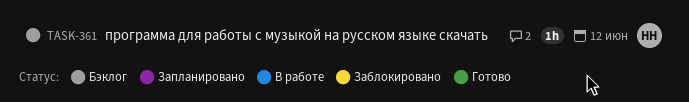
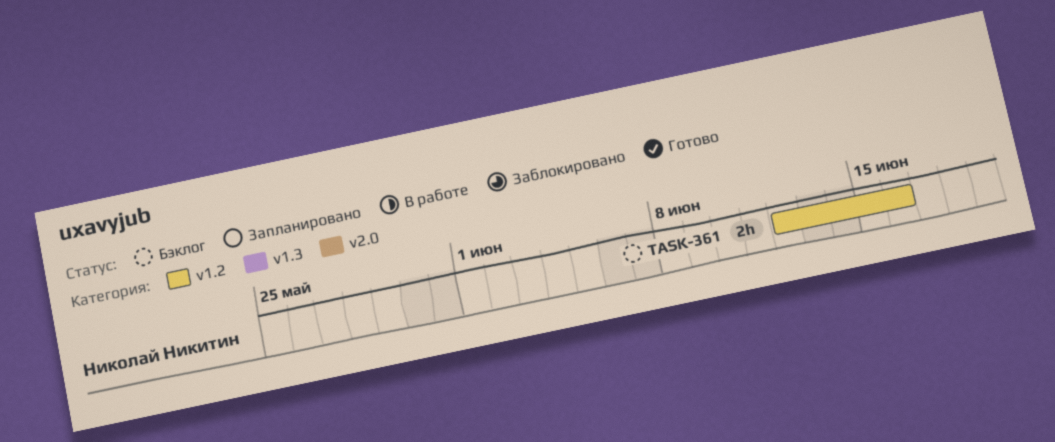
TASK-361, estimate: 1h -> 2h
TASK-361, due: Jun 12 -> Jun 16

